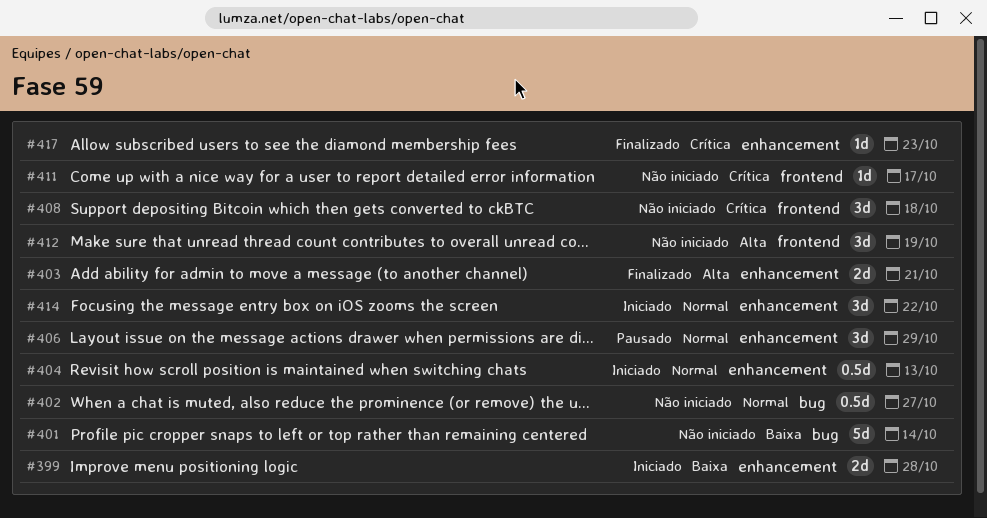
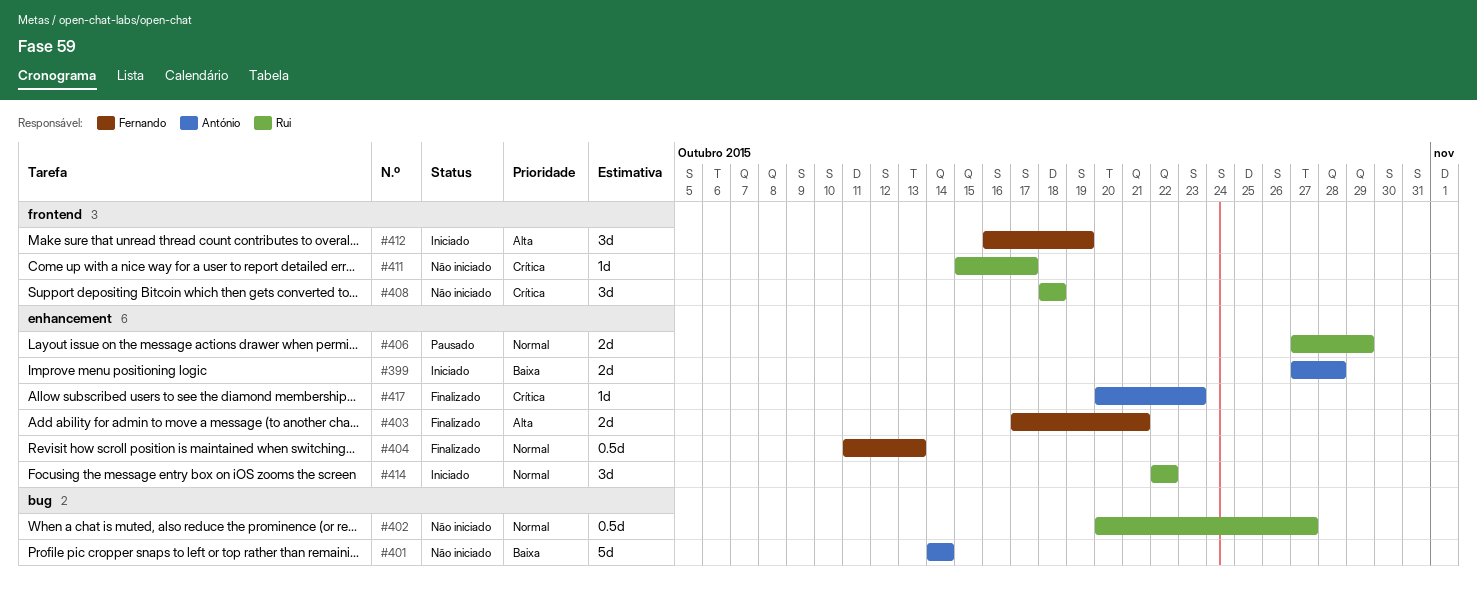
#404, status: Iniciado -> Finalizado
#406, estimate: 3d -> 2d
#412, status: Não iniciado -> Iniciado

